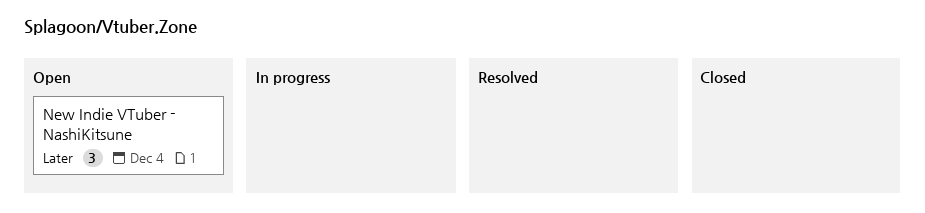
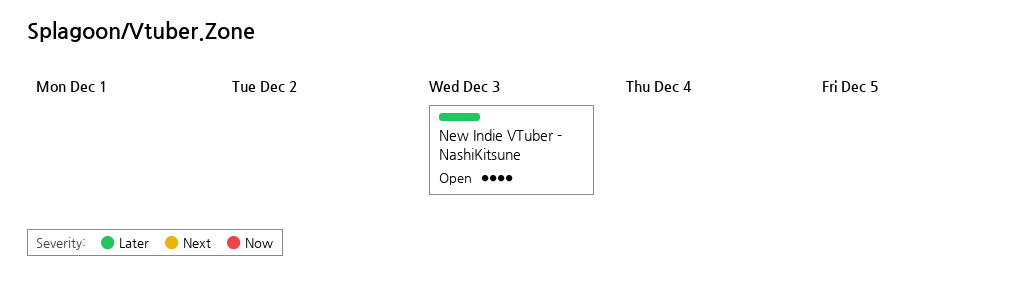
New Indie VTuber - NashiKitsune, estimate: 3 -> 4
New Indie VTuber - NashiKitsune, due: Dec 4 -> Dec 3

